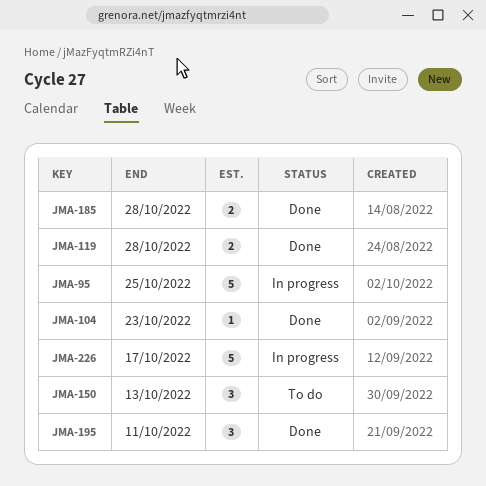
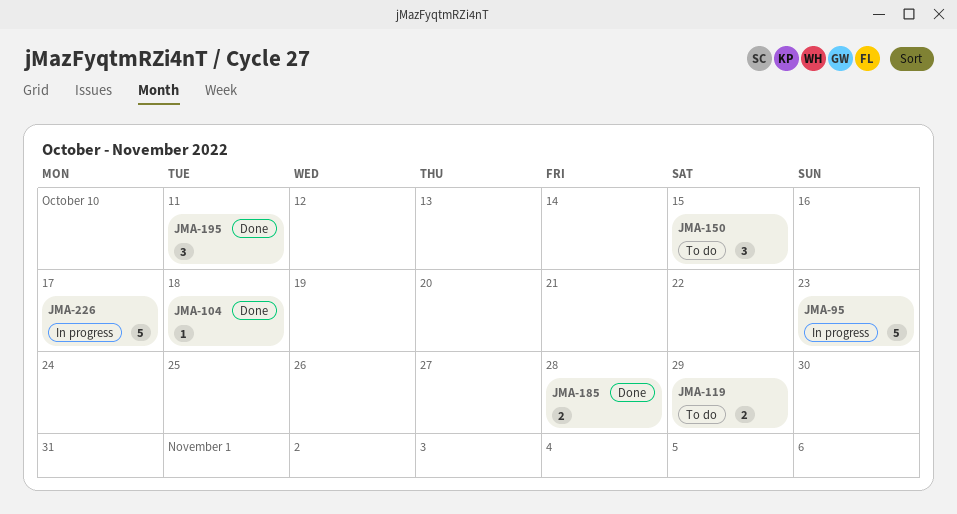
JMA-95, due: Oct 25 -> Oct 23
JMA-104, due: Oct 23 -> Oct 18
JMA-119, status: Done -> To do
JMA-119, due: Oct 28 -> Oct 29
JMA-150, due: Oct 13 -> Oct 15

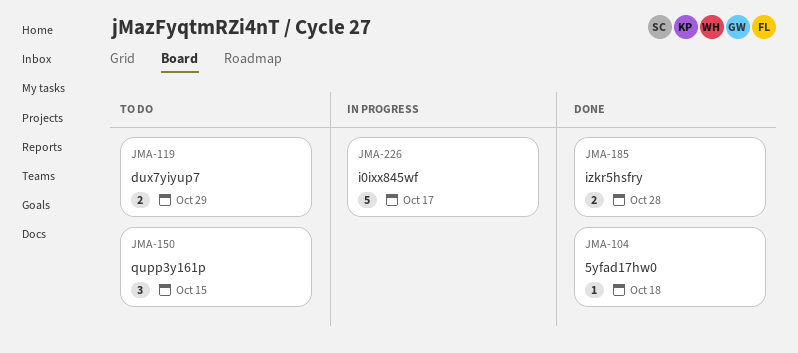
JMA-95: present -> none
JMA-195: present -> none

